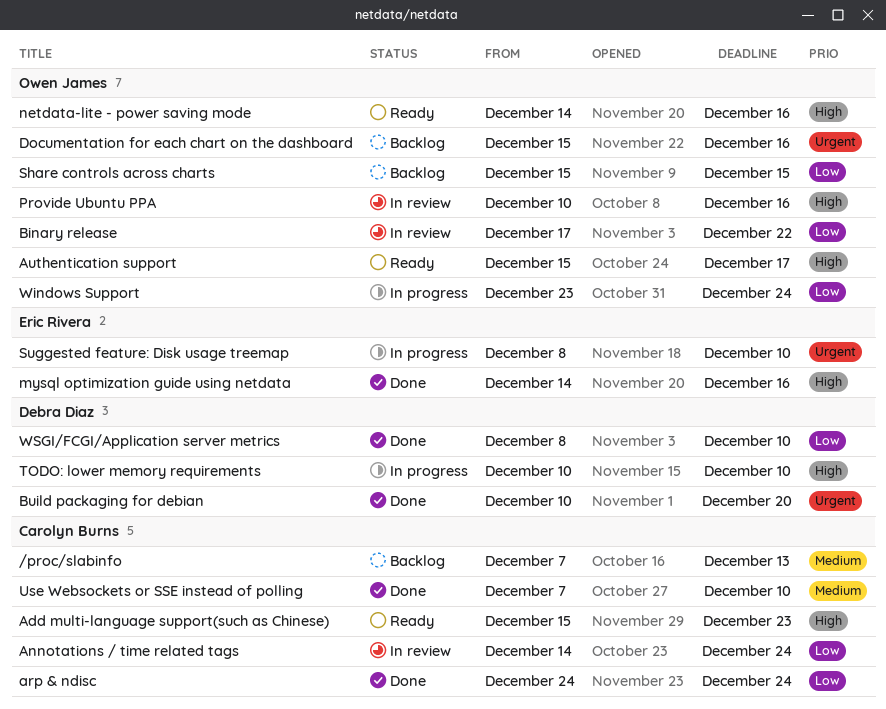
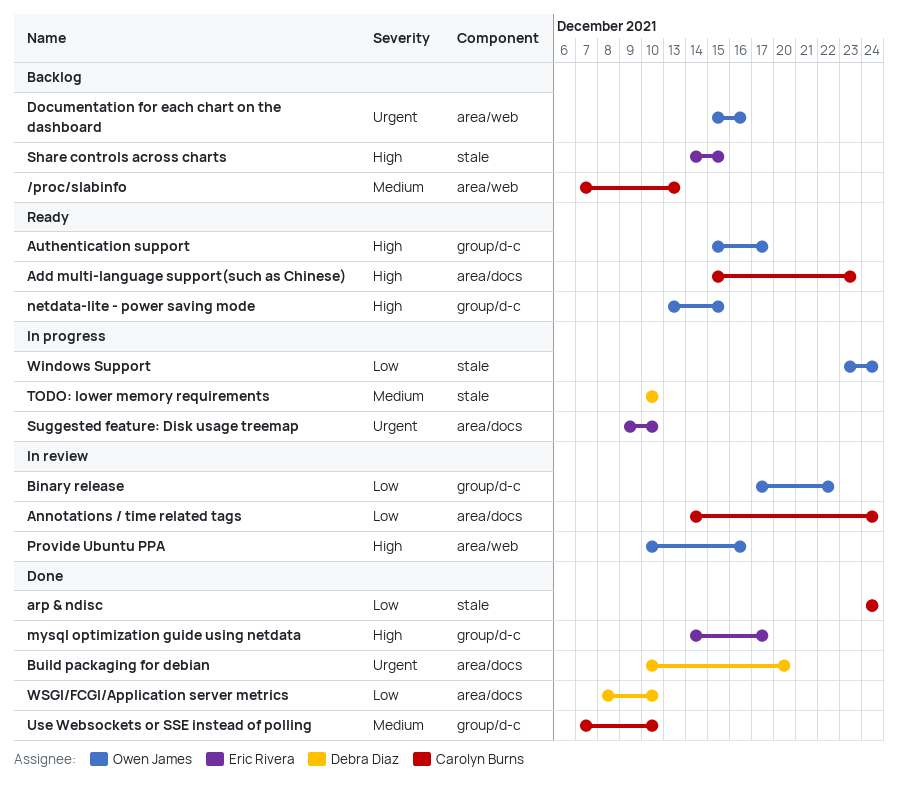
mysql optimization guide using netdata, due: Dec 16 -> Dec 17
netdata-lite - power saving mode, start: Dec 14 -> Dec 13
netdata-lite - power saving mode, due: Dec 16 -> Dec 15
Share controls across charts, owner: Owen James -> Eric Rivera
Share controls across charts, priority: Low -> High
Share controls across charts, start: Dec 15 -> Dec 14
Suggested feature: Disk usage treemap, start: Dec 8 -> Dec 9
TODO: lower memory requirements, priority: High -> Medium

